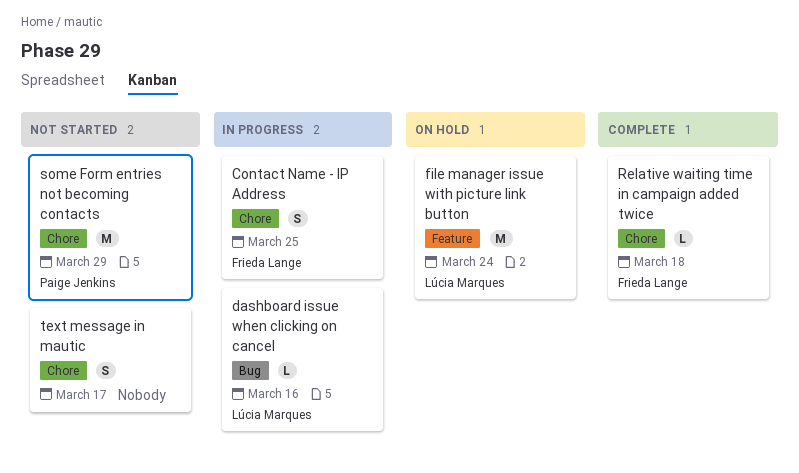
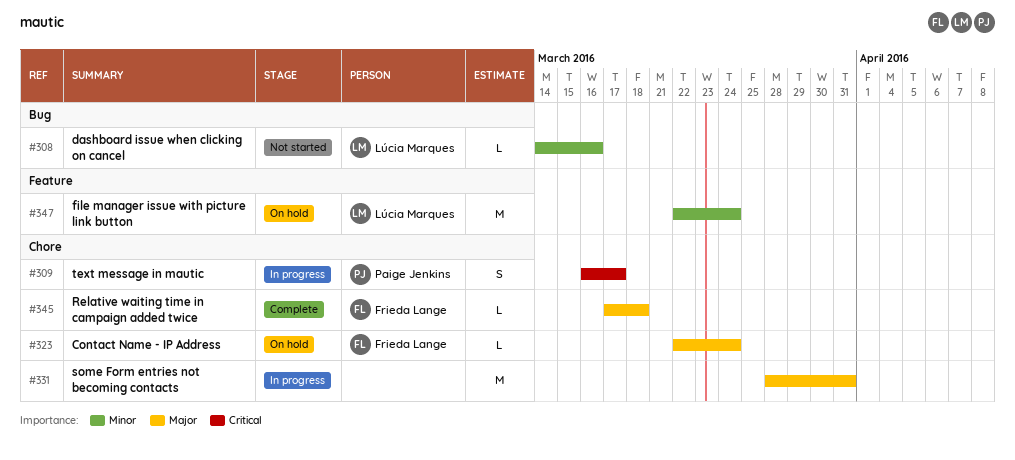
Contact Name - IP Address, status: In progress -> On hold
Contact Name - IP Address, estimate: S -> L
Contact Name - IP Address, due: Mar 25 -> Mar 24
dashboard issue when clicking on cancel, status: In progress -> Not started
some Form entries not becoming contacts, status: Not started -> In progress
some Form entries not becoming contacts, owner: Paige Jenkins -> none
some Form entries not becoming contacts, due: Mar 29 -> Mar 31
text message in mautic, status: Not started -> In progress
text message in mautic, owner: none -> Paige Jenkins

